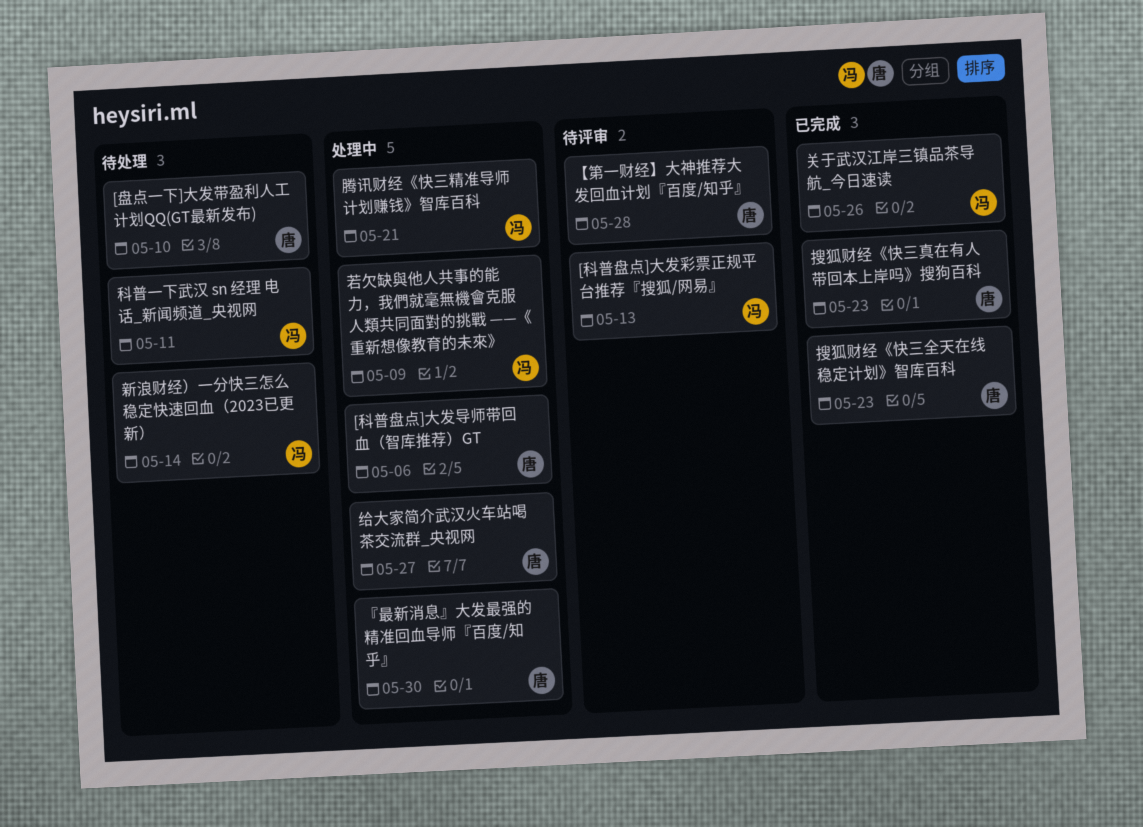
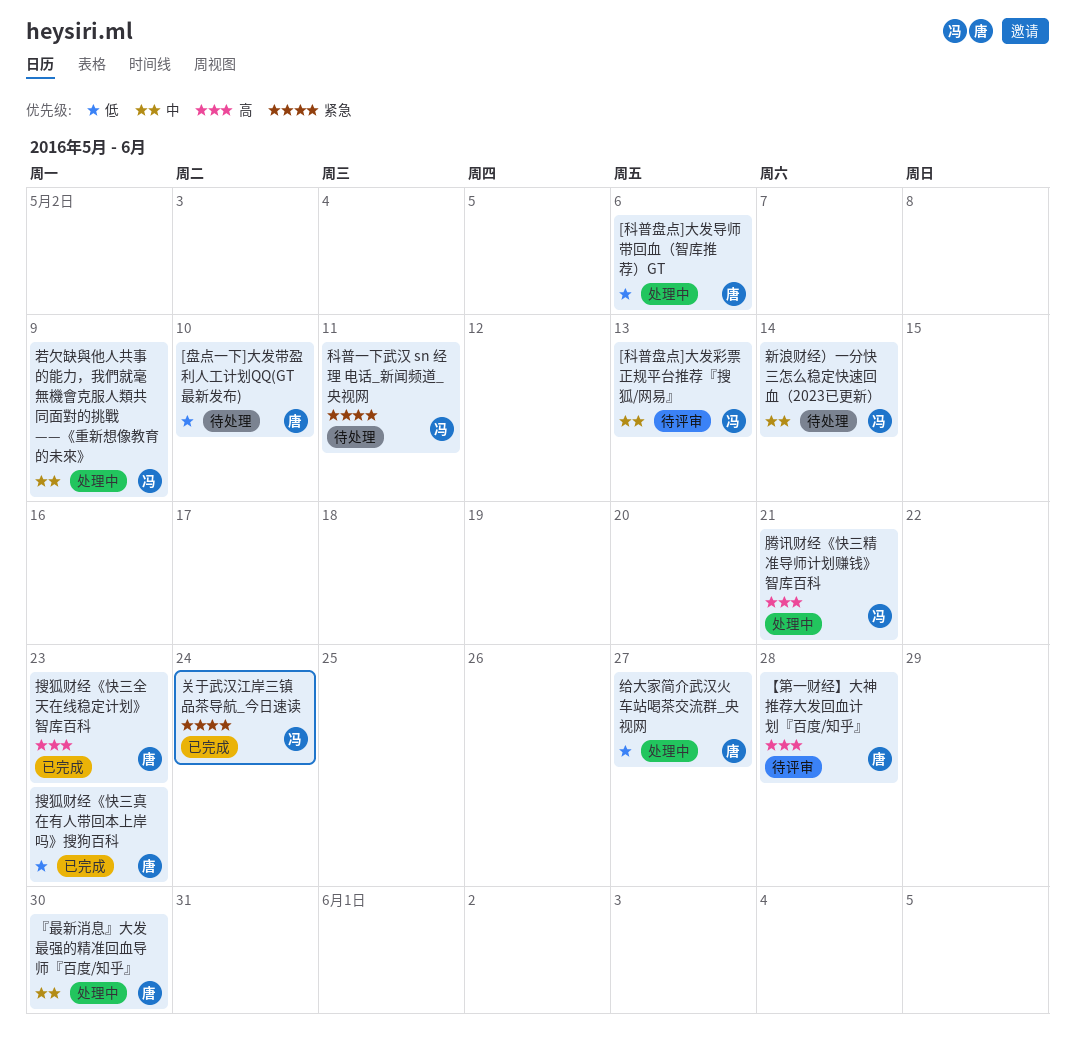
关于武汉江岸三镇品茶导航_今日速读, due: May 26 -> May 24

